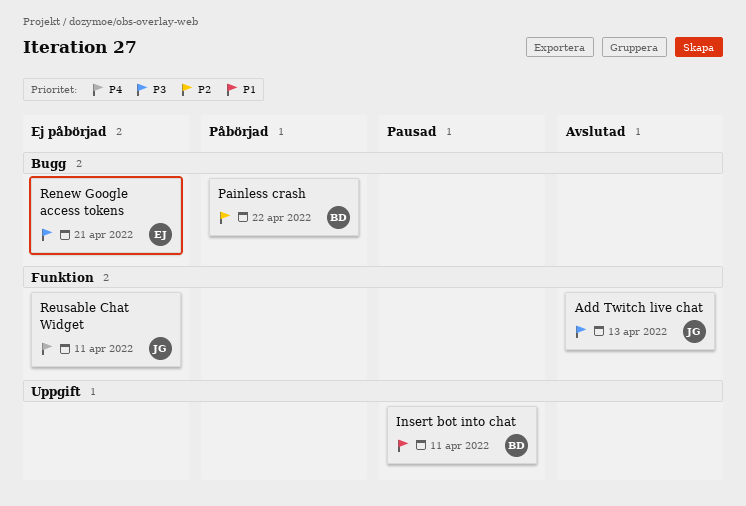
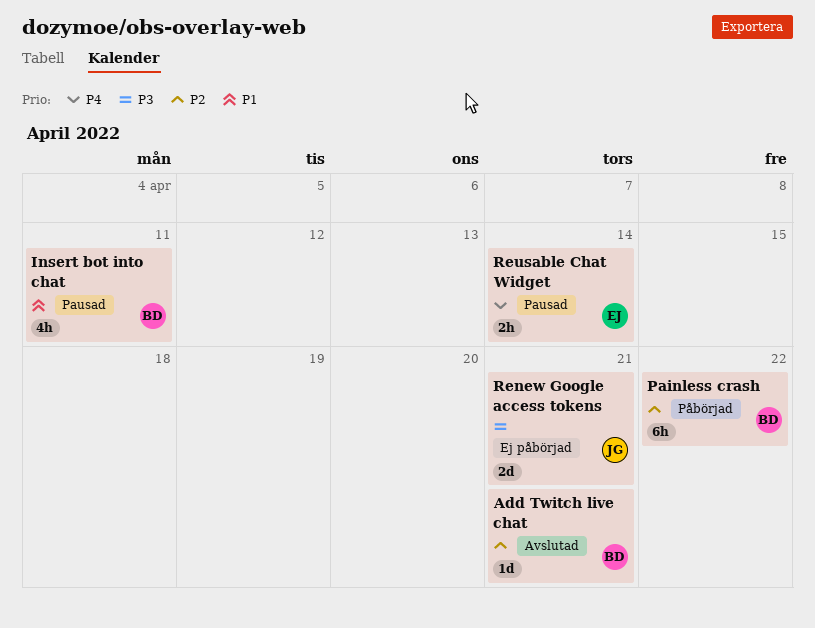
Add Twitch live chat, owner: JG -> BD
Add Twitch live chat, priority: P3 -> P2
Add Twitch live chat, due: Apr 13 -> Apr 21
Renew Google access tokens, owner: EJ -> JG
Reusable Chat Widget, status: Ej påbörjad -> Pausad
Reusable Chat Widget, owner: JG -> EJ
Reusable Chat Widget, due: Apr 11 -> Apr 14

